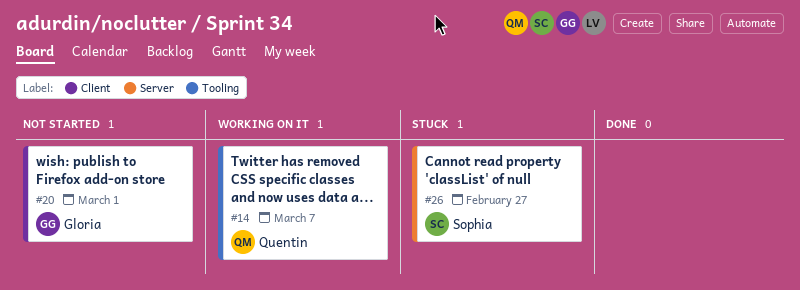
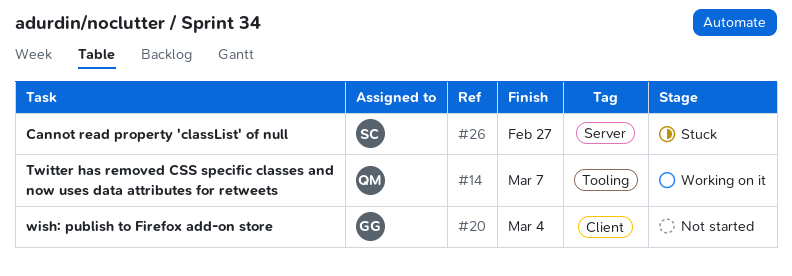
#20, due: Mar 1 -> Mar 4

